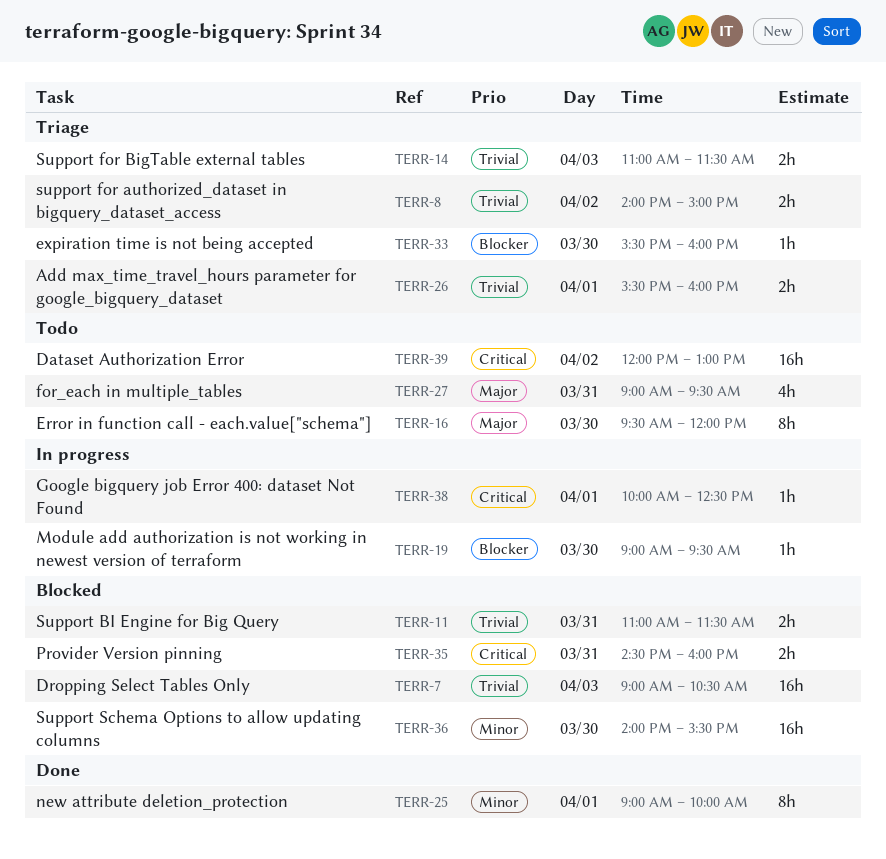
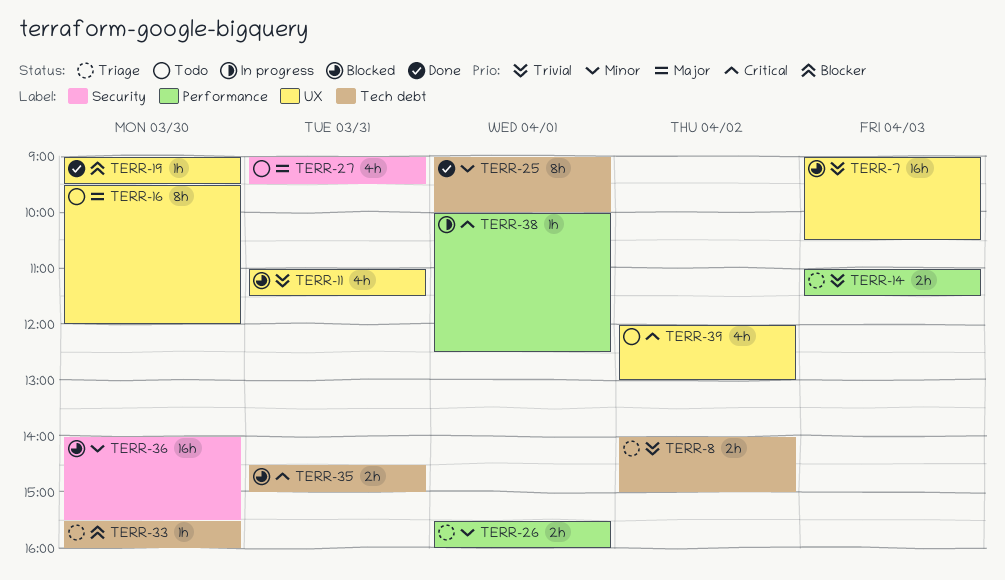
TERR-11, estimate: 2h -> 4h
TERR-19, status: In progress -> Done
TERR-26, priority: Trivial -> Minor
TERR-35, ends: 16:00 -> 15:00
TERR-39, estimate: 16h -> 4h

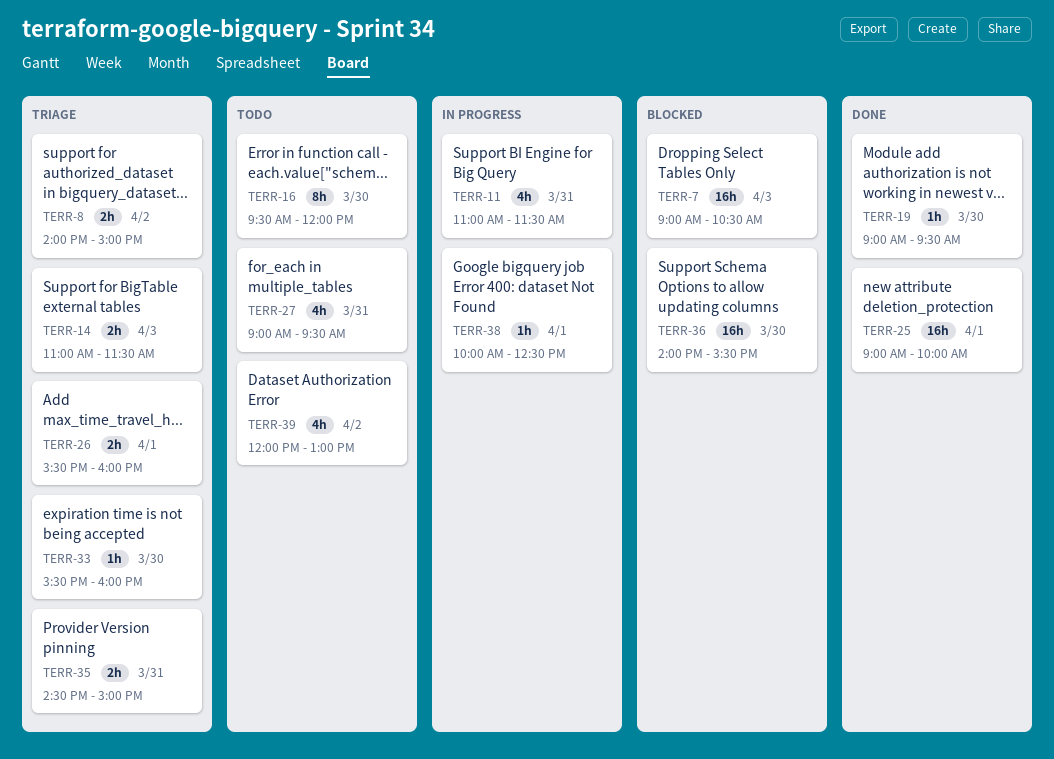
TERR-11, status: Blocked -> In progress
TERR-25, estimate: 8h -> 16h
TERR-35, status: Blocked -> Triage

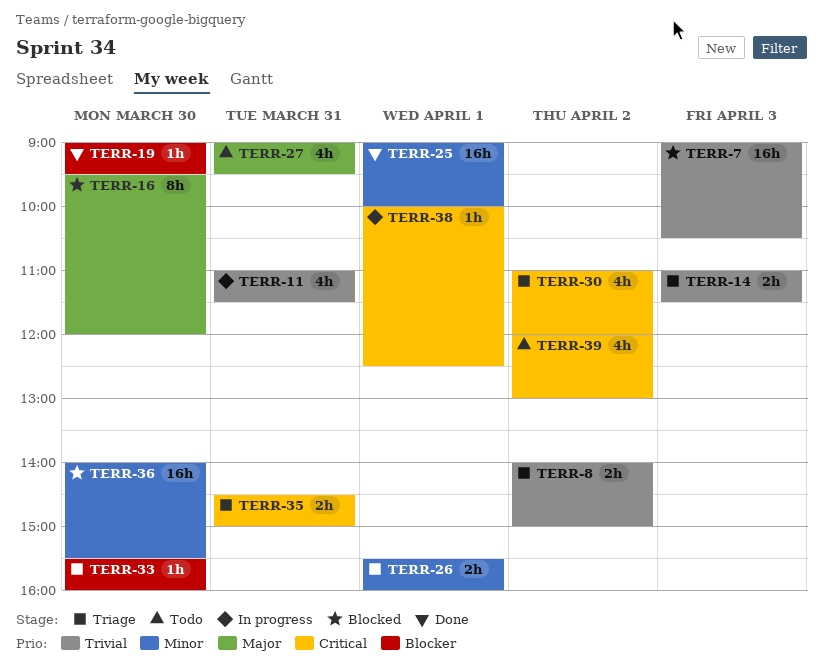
TERR-16, status: Todo -> Blocked
TERR-30: none -> present

